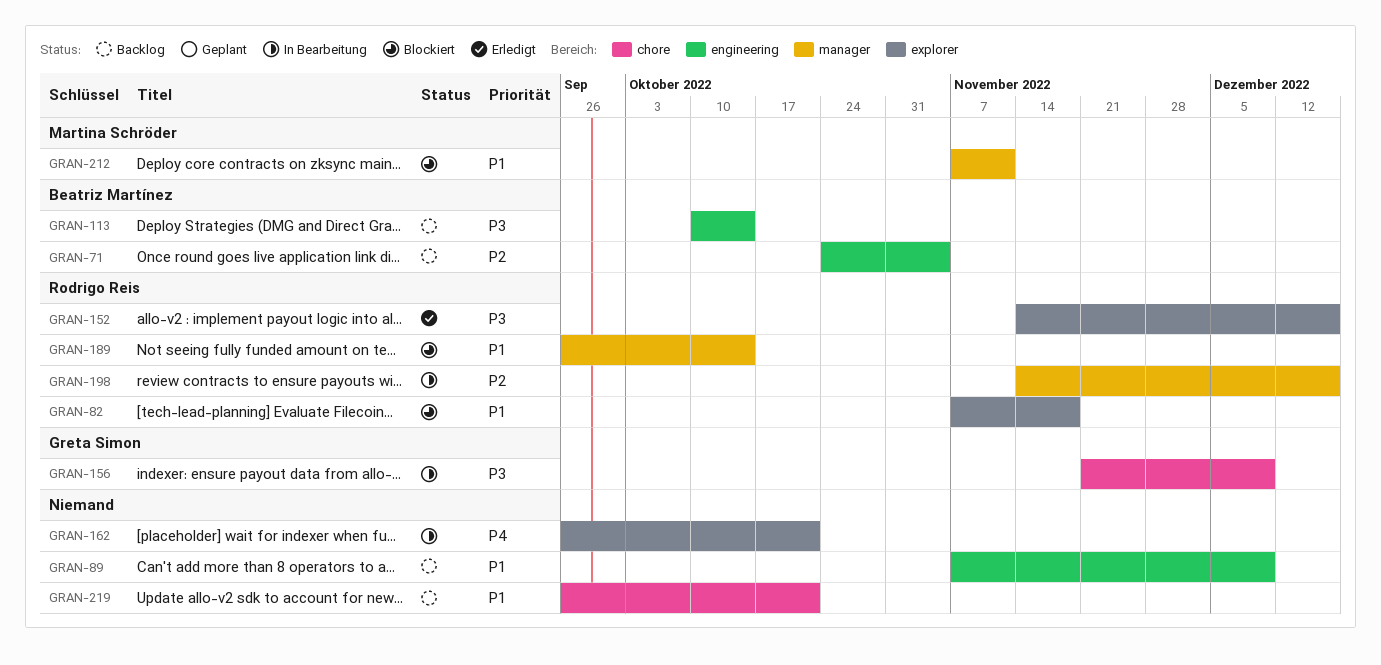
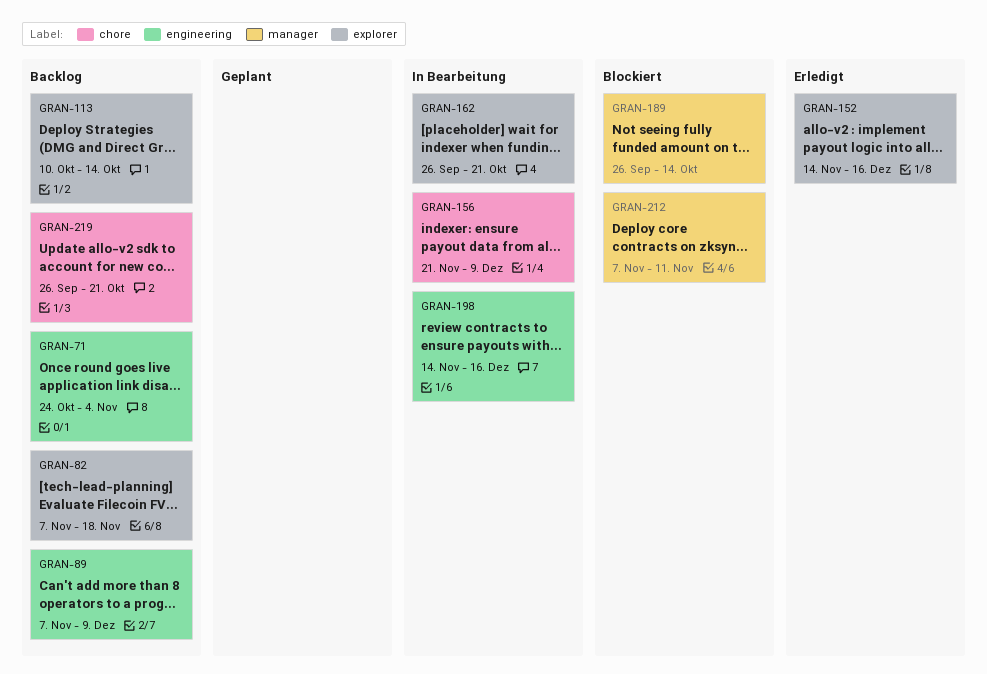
GRAN-82, status: Blockiert -> Backlog
GRAN-113, label: engineering -> explorer
GRAN-198, label: manager -> engineering

